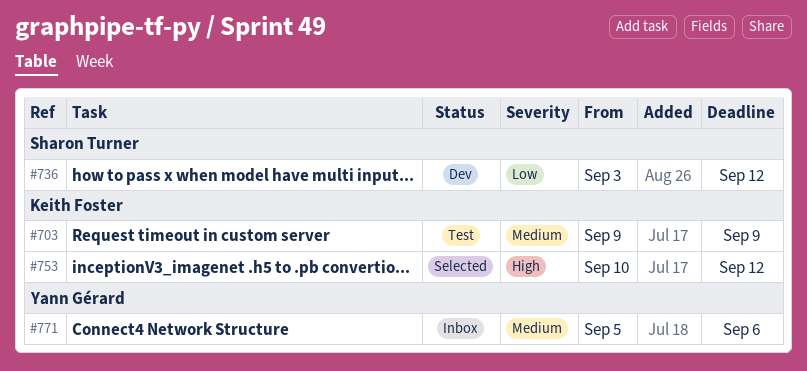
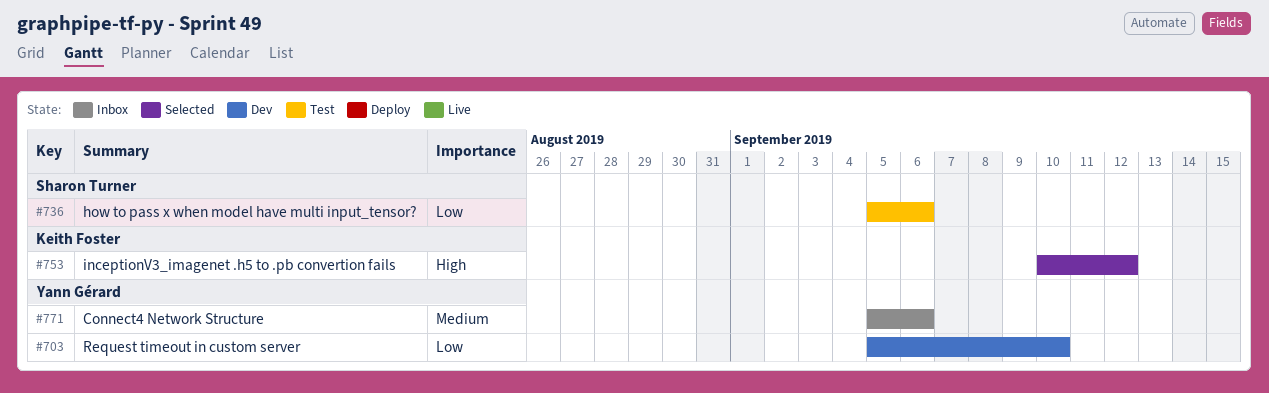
#703, status: Test -> Dev
#703, owner: Keith Foster -> Yann Gérard
#703, priority: Medium -> Low
#703, start: Sep 9 -> Sep 5
#703, due: Sep 9 -> Sep 10
#736, status: Dev -> Test
#736, start: Sep 3 -> Sep 5
#736, due: Sep 12 -> Sep 6

